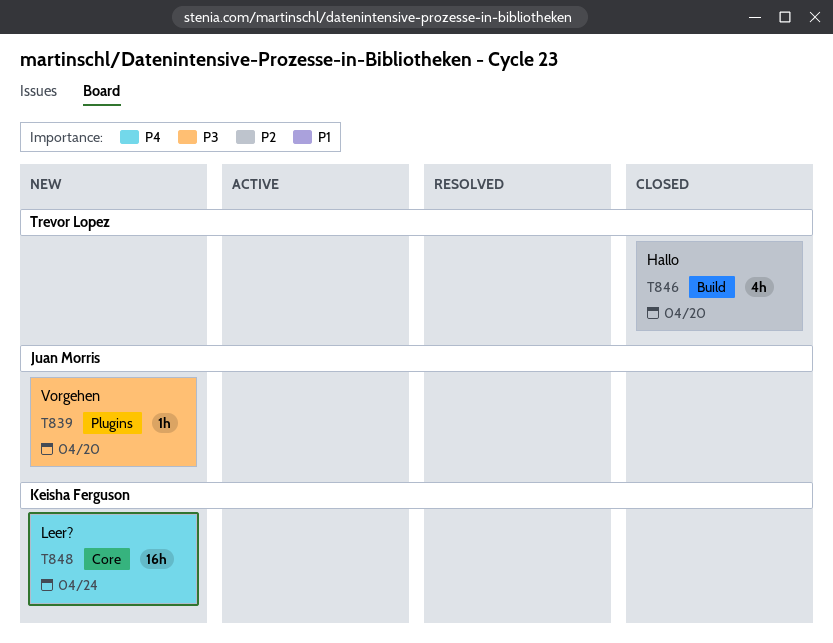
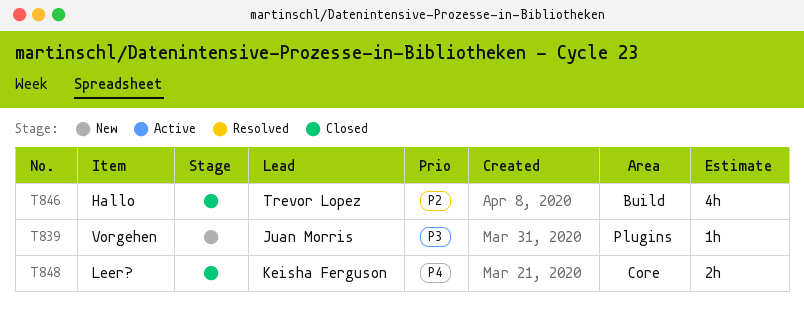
T848, status: New -> Closed
T848, estimate: 16h -> 2h

